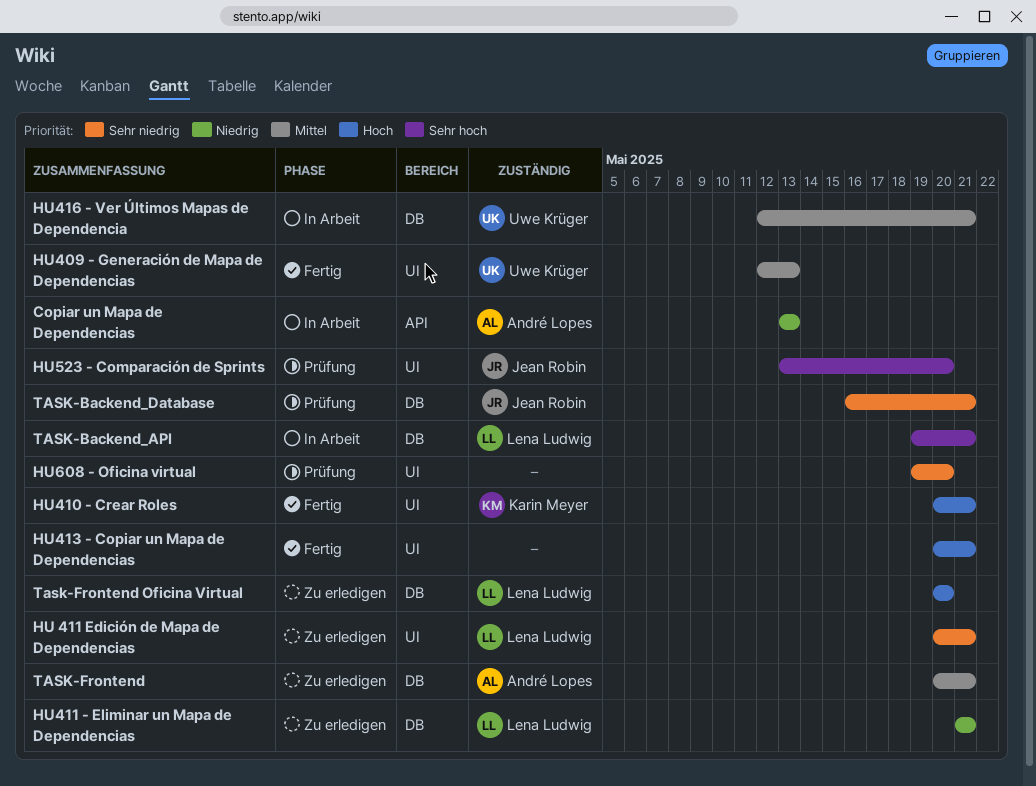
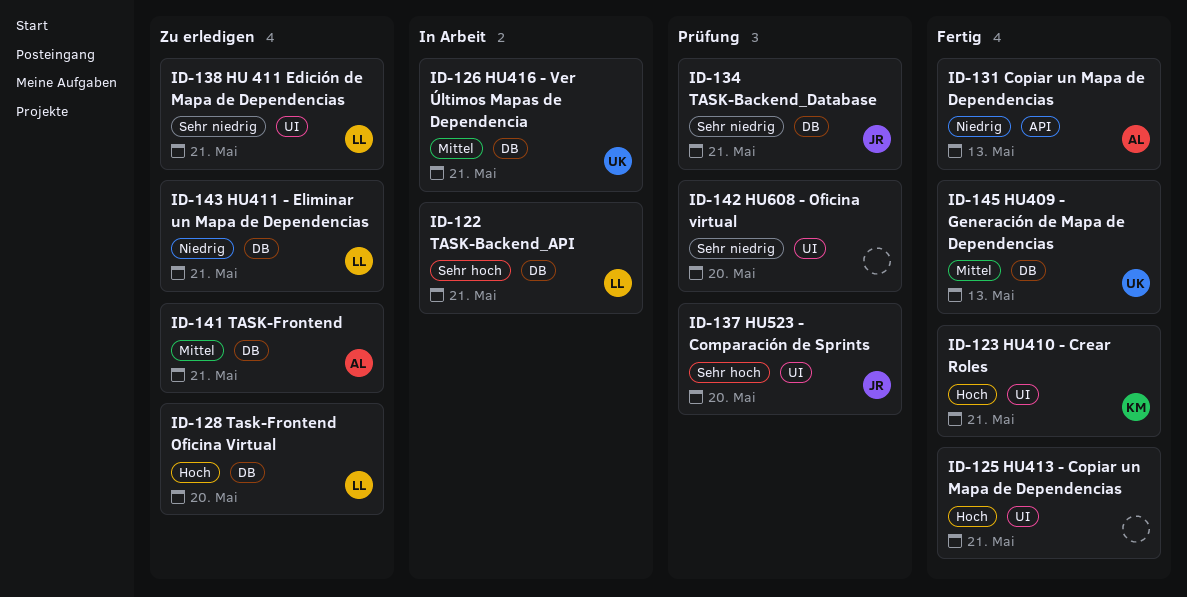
Copiar un Mapa de Dependencias, status: In Arbeit -> Fertig
HU409 - Generación de Mapa de Dependencias, label: UI -> DB

